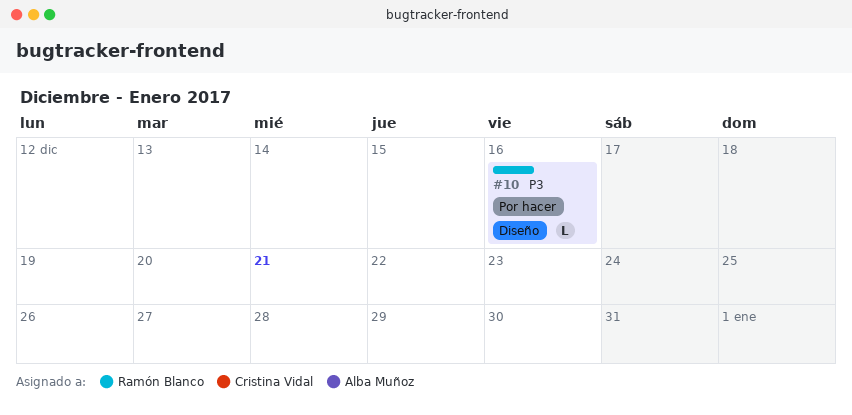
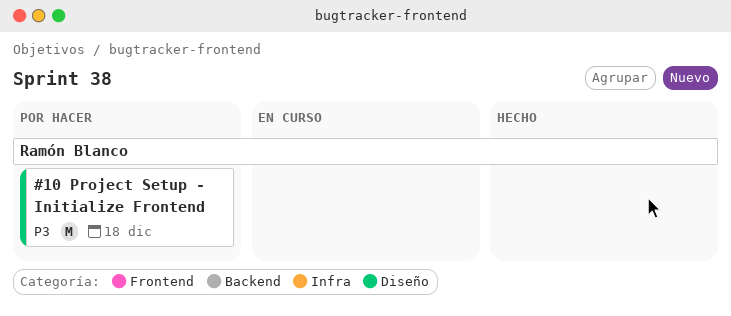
#10, estimate: L -> M
#10, due: Dec 16 -> Dec 18

